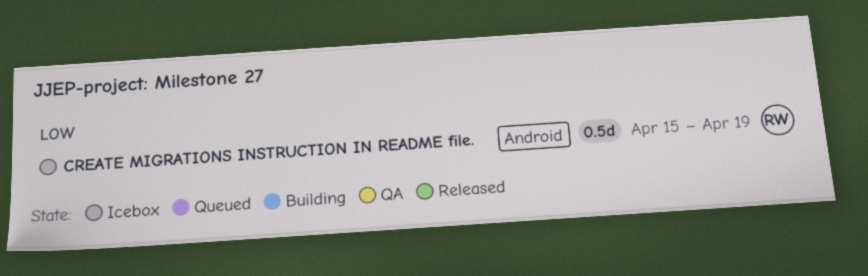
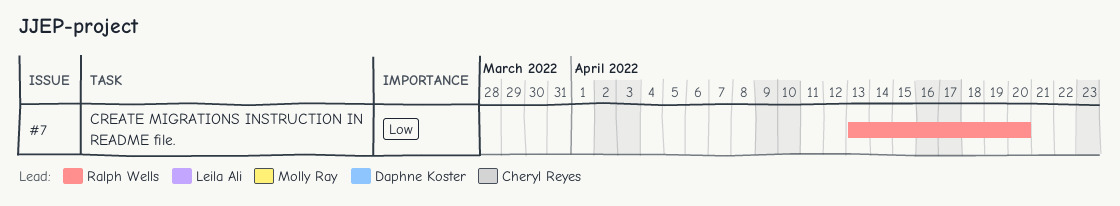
CREATE MIGRATIONS INSTRUCTION IN README file., start: Apr 15 -> Apr 13
CREATE MIGRATIONS INSTRUCTION IN README file., due: Apr 19 -> Apr 20

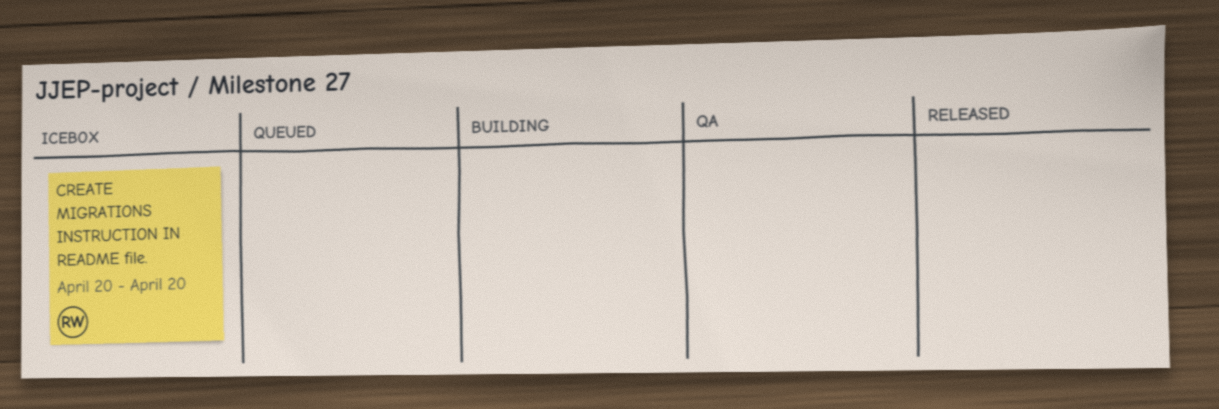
CREATE MIGRATIONS INSTRUCTION IN README file., start: Apr 13 -> Apr 20

